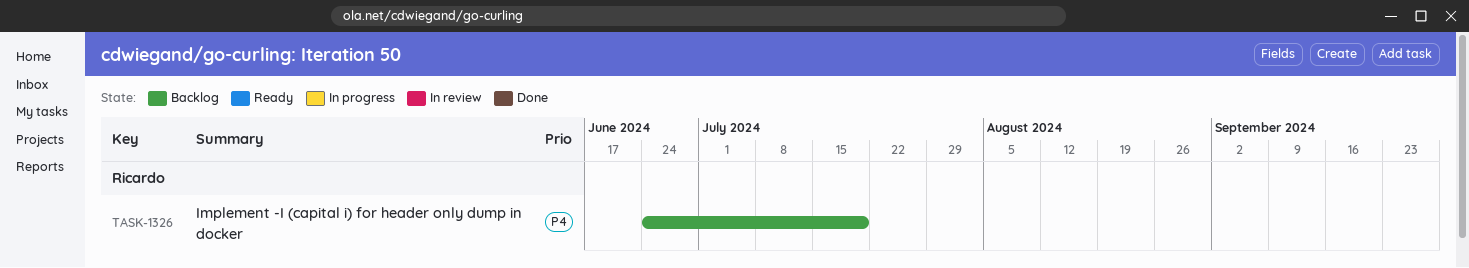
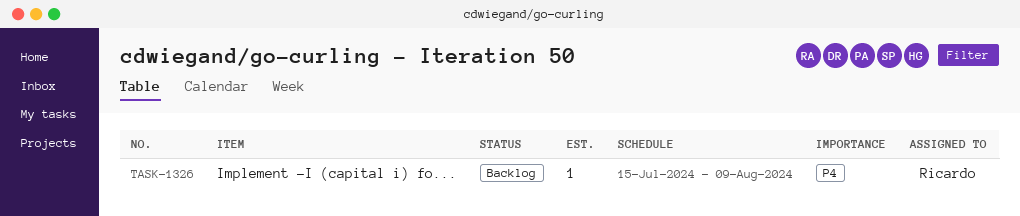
TASK-1326, start: Jun 24 -> Jul 15
TASK-1326, due: Jul 19 -> Aug 9

